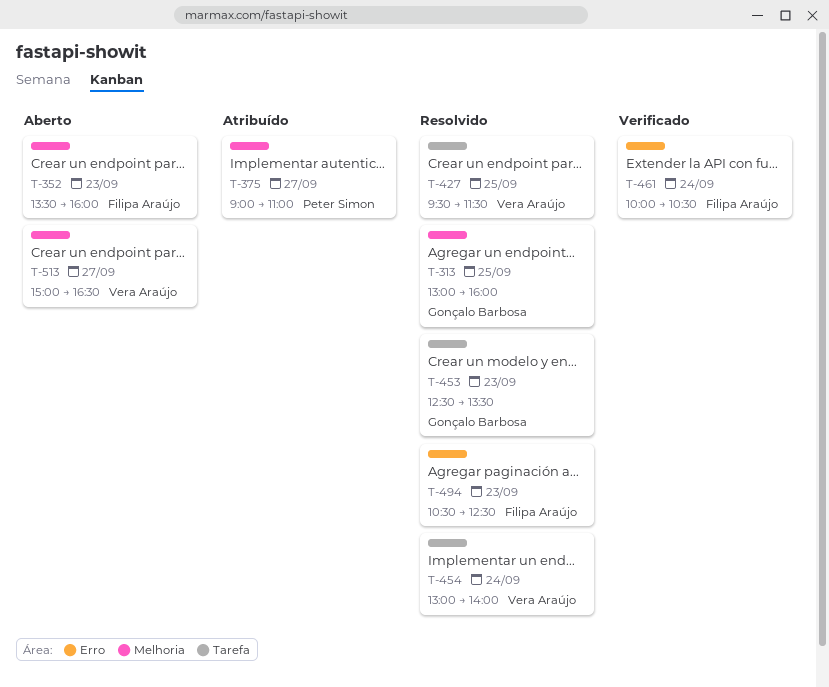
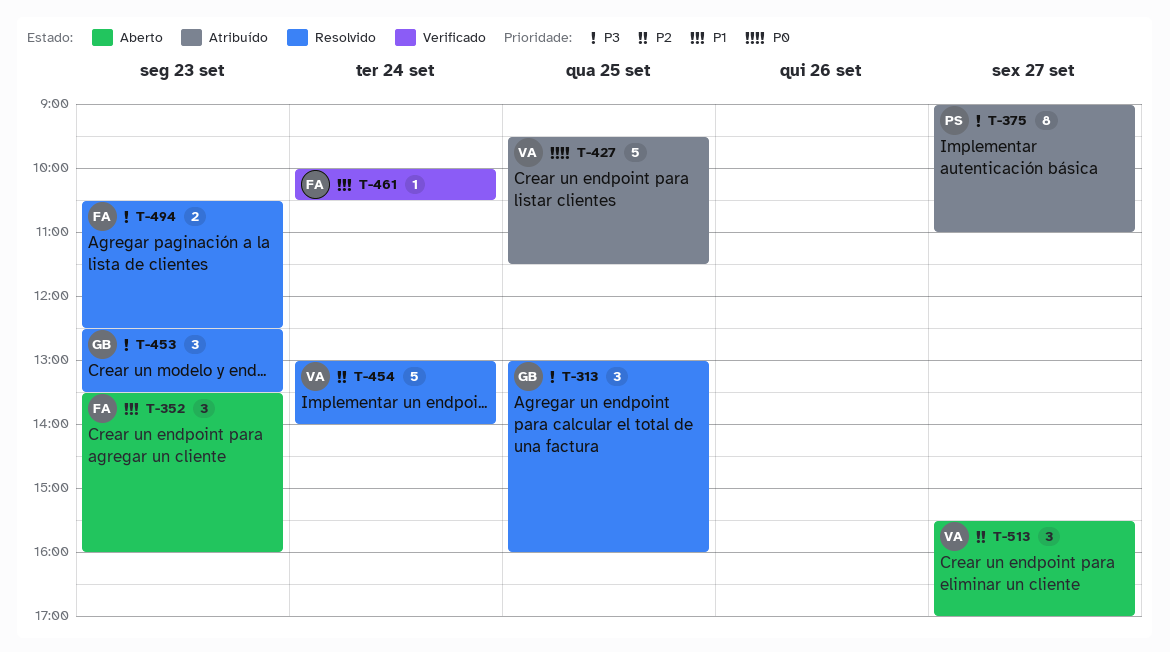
T-427, status: Resolvido -> Atribuído
T-513, begins: 15:00 -> 15:30
T-513, ends: 16:30 -> 17:00

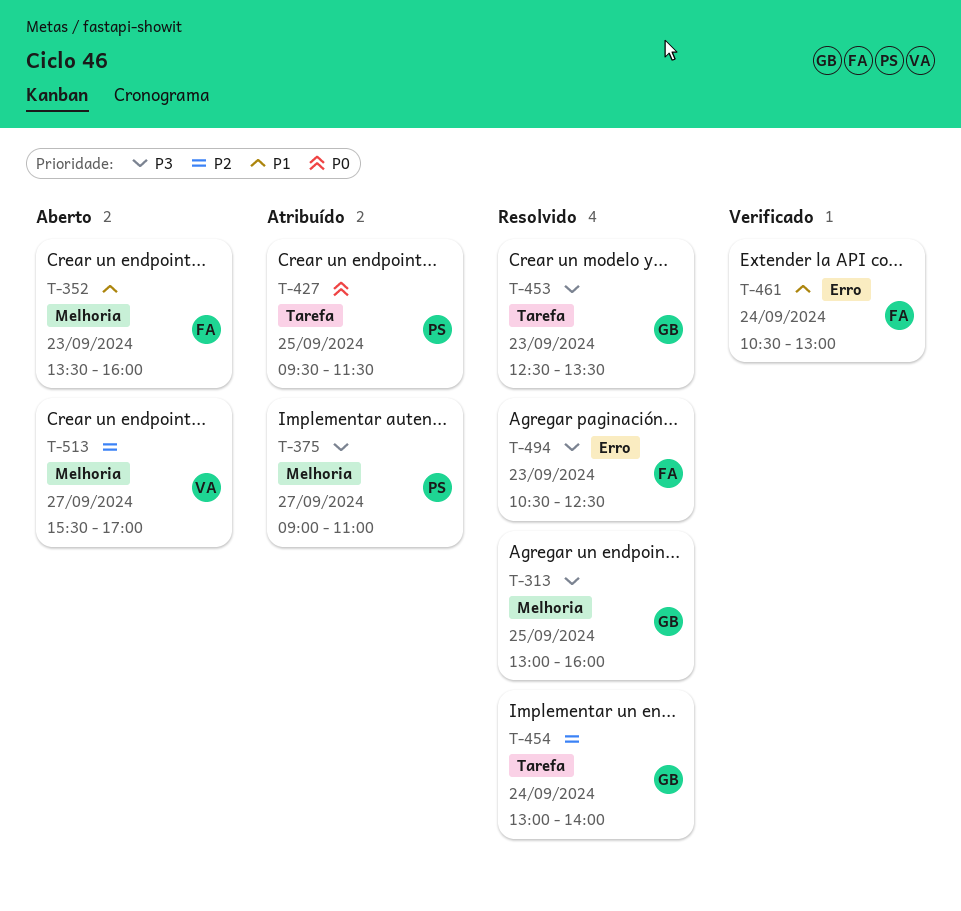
T-427, owner: VA -> PS
T-454, owner: VA -> GB
T-461, begins: 10:00 -> 10:30
T-461, ends: 10:30 -> 13:00

